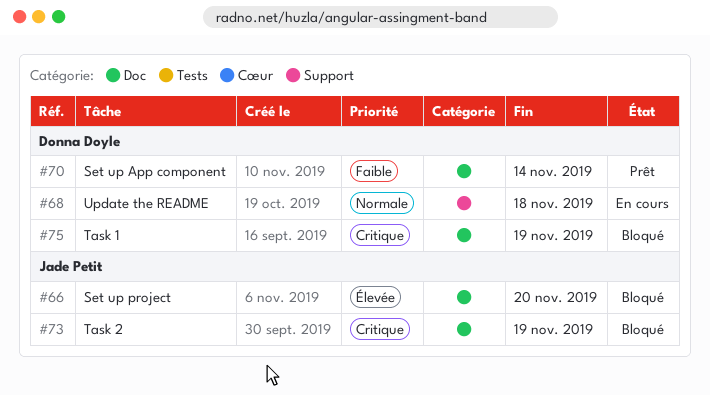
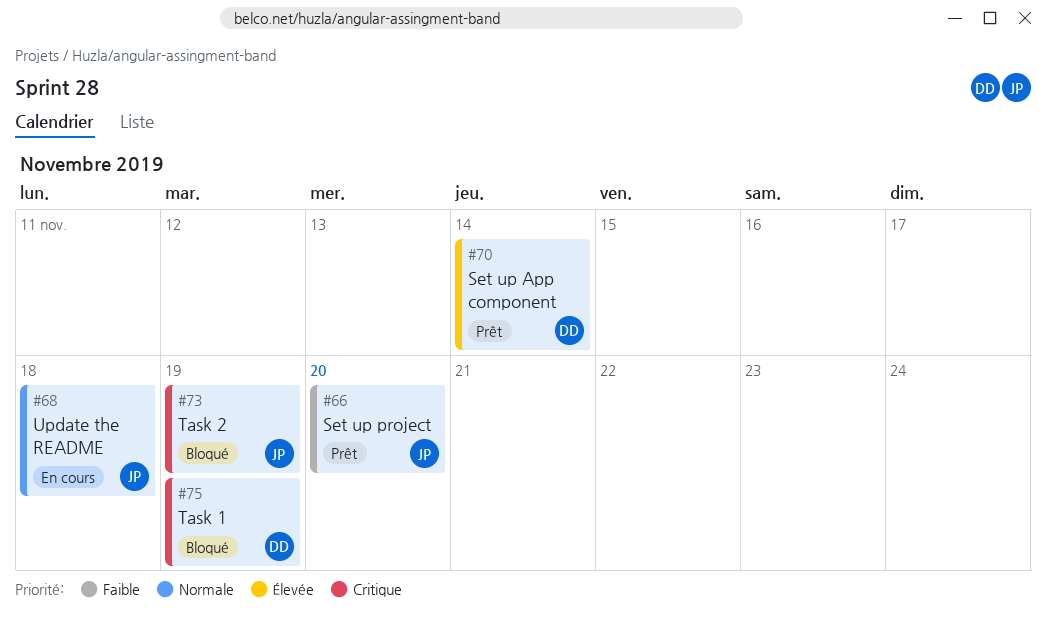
#66, status: Bloqué -> Prêt
#66, priority: Élevée -> Faible
#68, owner: Donna Doyle -> Jade Petit
#70, priority: Faible -> Élevée

